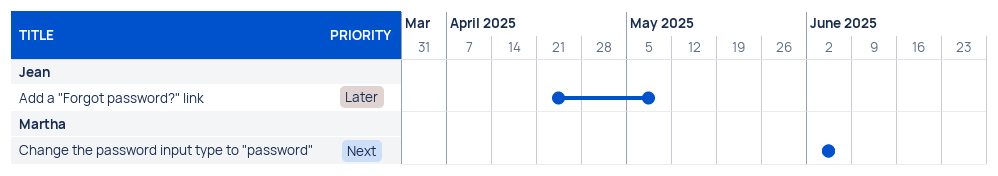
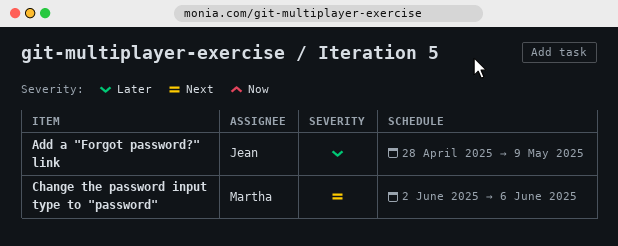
Add a "Forgot password?" link, start: Apr 21 -> Apr 28

